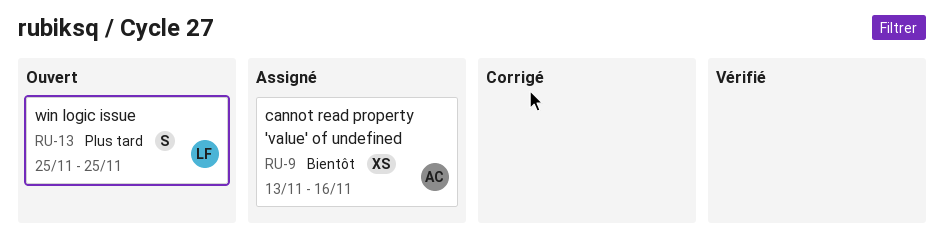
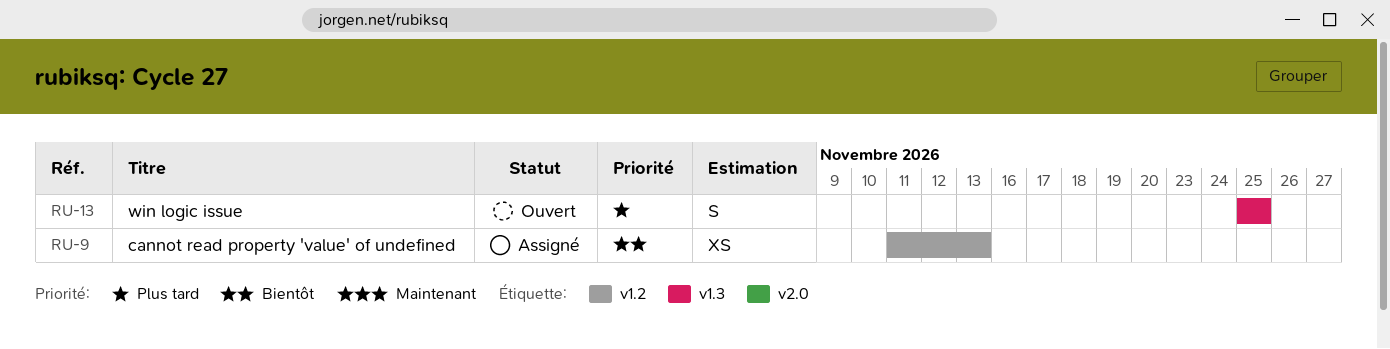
RU-9, start: Nov 13 -> Nov 11
RU-9, due: Nov 16 -> Nov 13

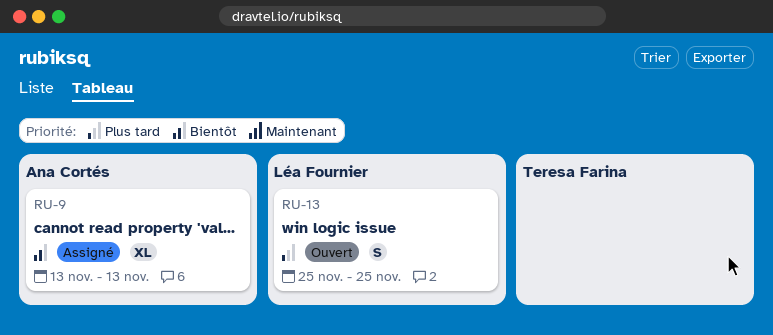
RU-9, estimate: XS -> XL
RU-9, start: Nov 11 -> Nov 13

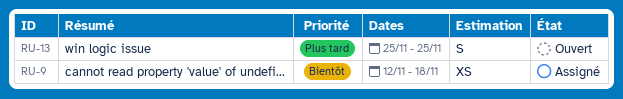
RU-9, estimate: XL -> XS
RU-9, start: Nov 13 -> Nov 12
RU-9, due: Nov 13 -> Nov 18

